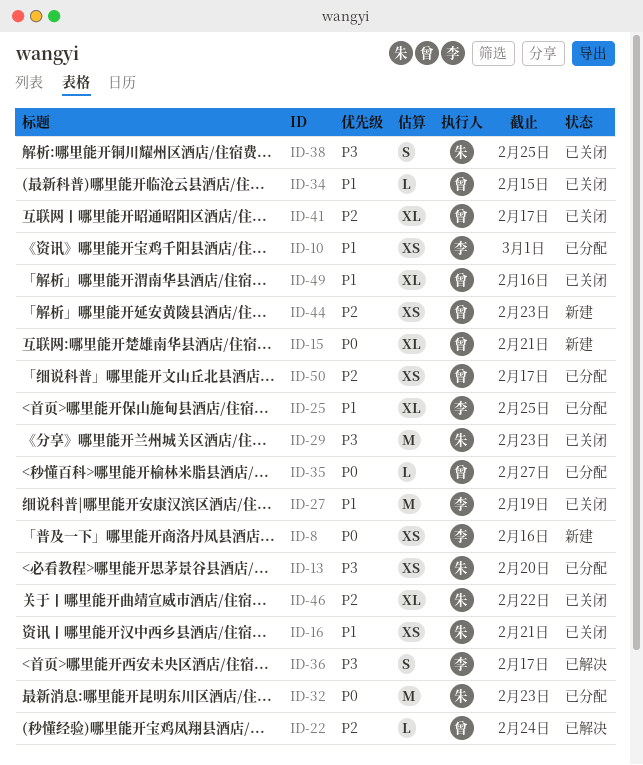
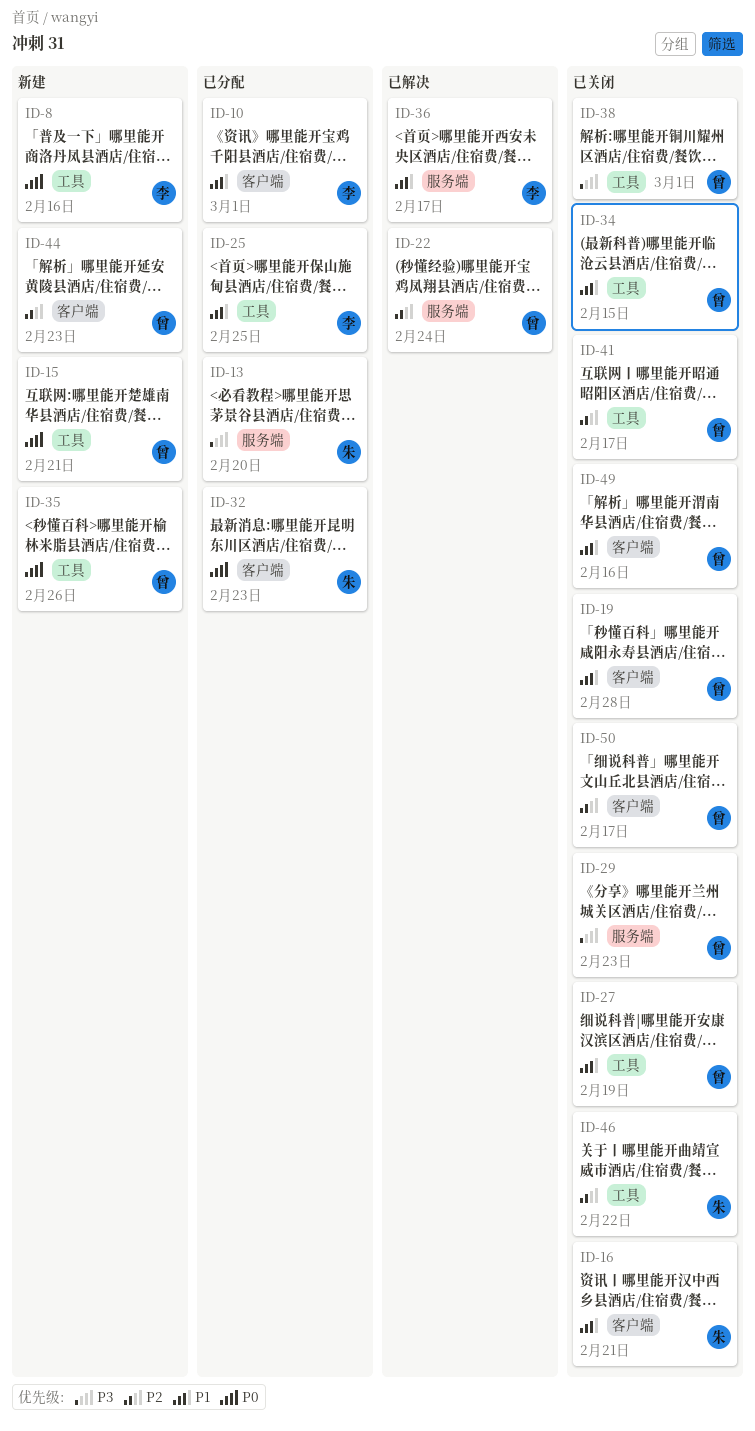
ID-19: none -> present
ID-27, owner: 李 -> 曾
ID-29, owner: 朱 -> 曾
ID-35, status: 已分配 -> 新建
ID-35, due: Feb 27 -> Feb 26
ID-36, priority: P3 -> P1
ID-38, owner: 朱 -> 曾
ID-38, due: Feb 25 -> Mar 1
ID-50, status: 已分配 -> 已关闭

